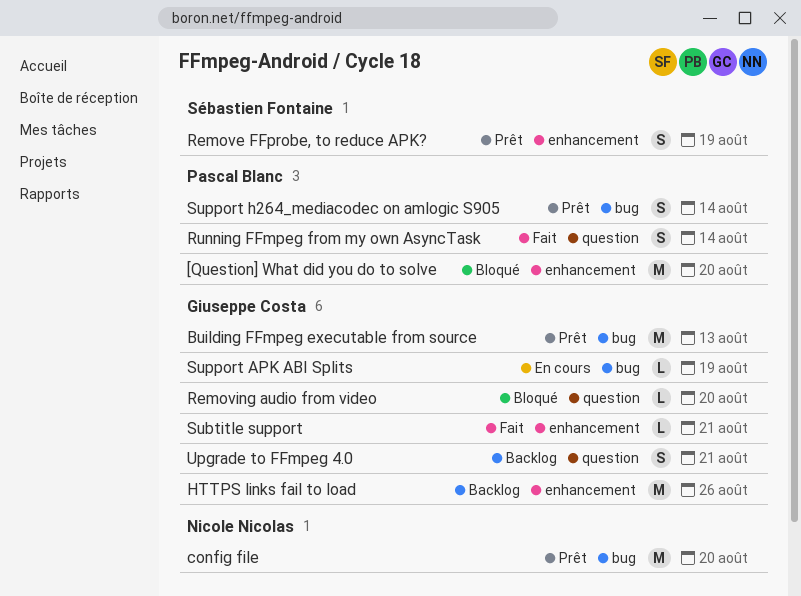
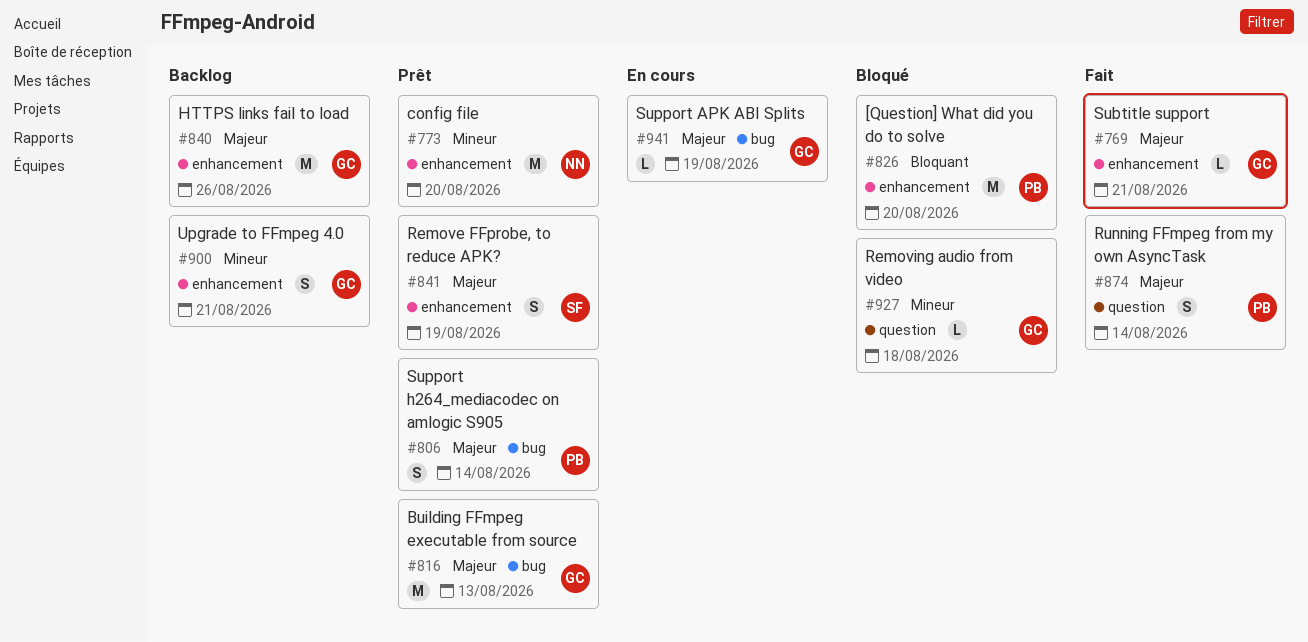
config file, label: bug -> enhancement
Removing audio from video, due: Aug 20 -> Aug 18
Upgrade to FFmpeg 4.0, label: question -> enhancement

